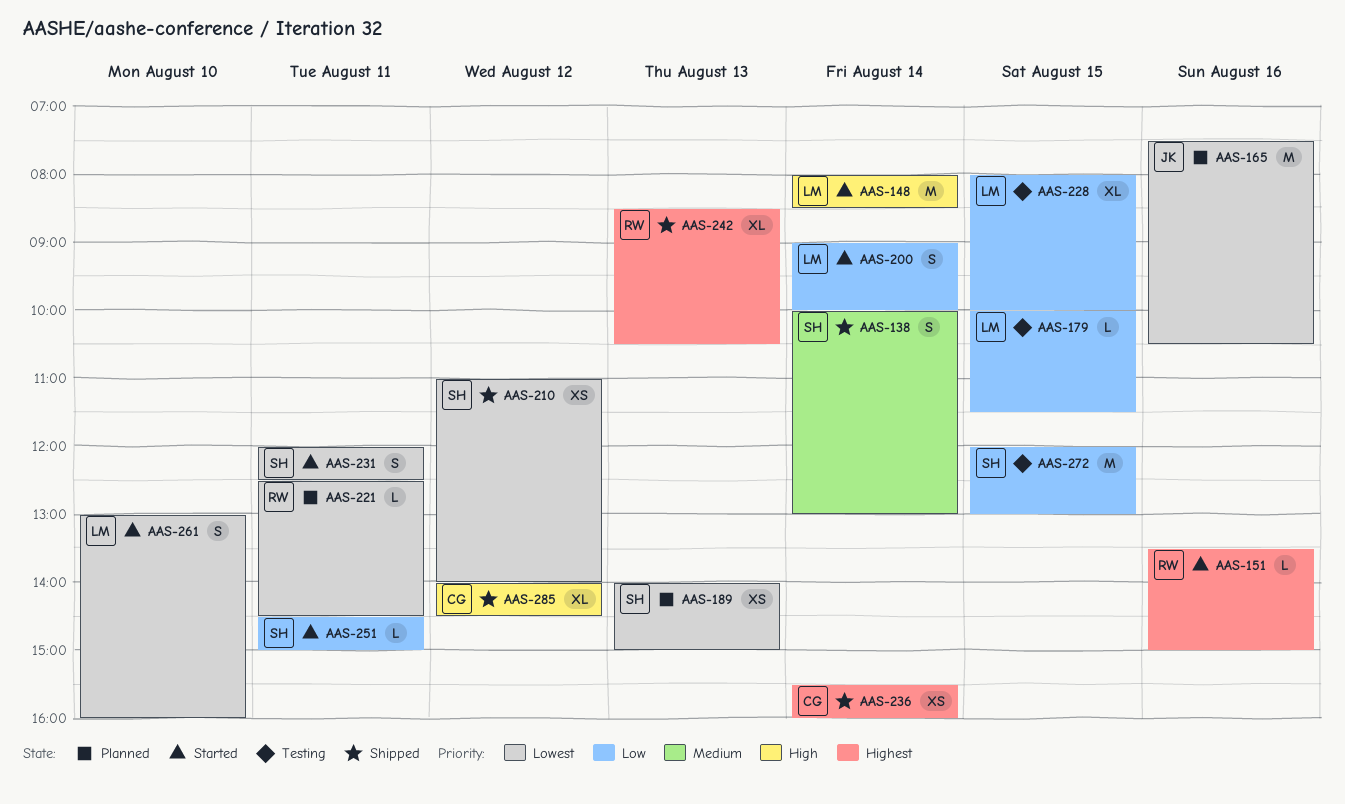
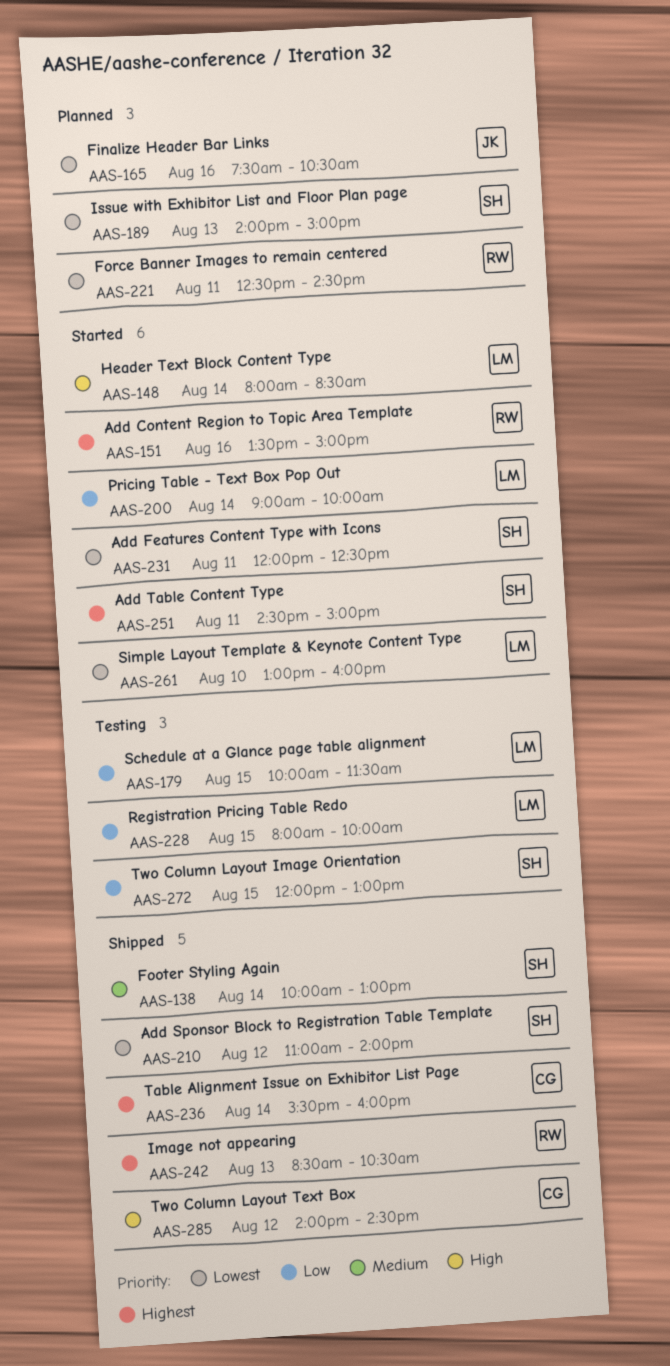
AAS-251, priority: Low -> Highest

